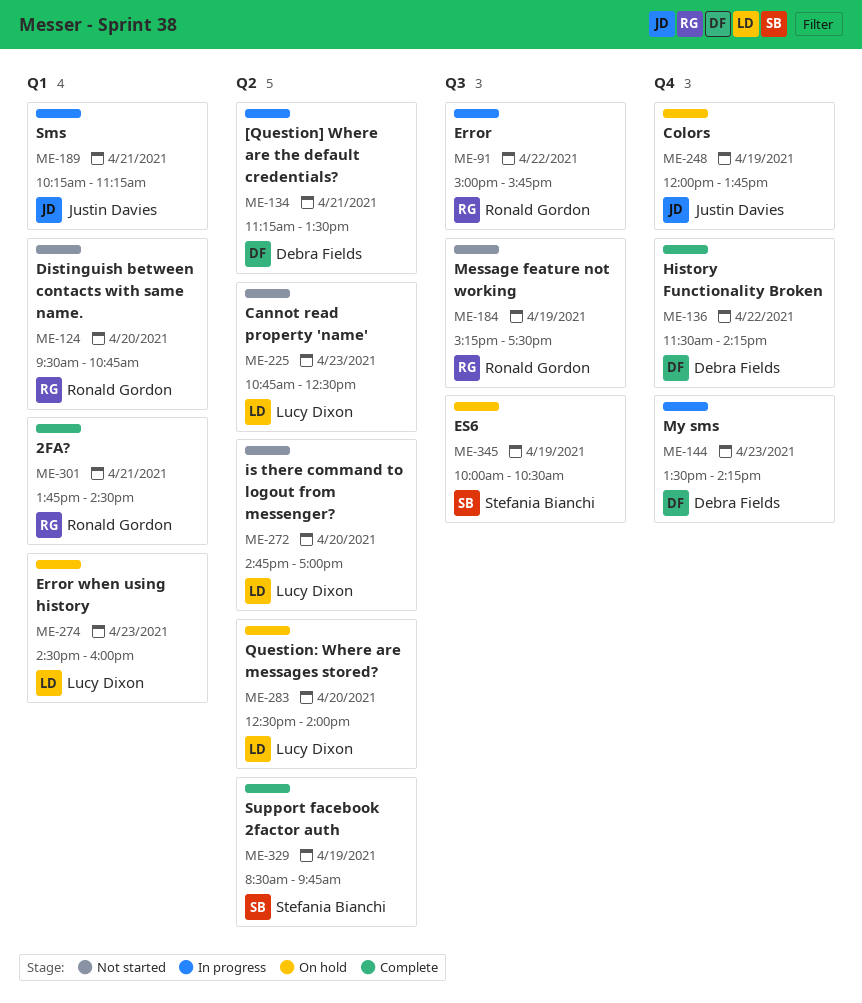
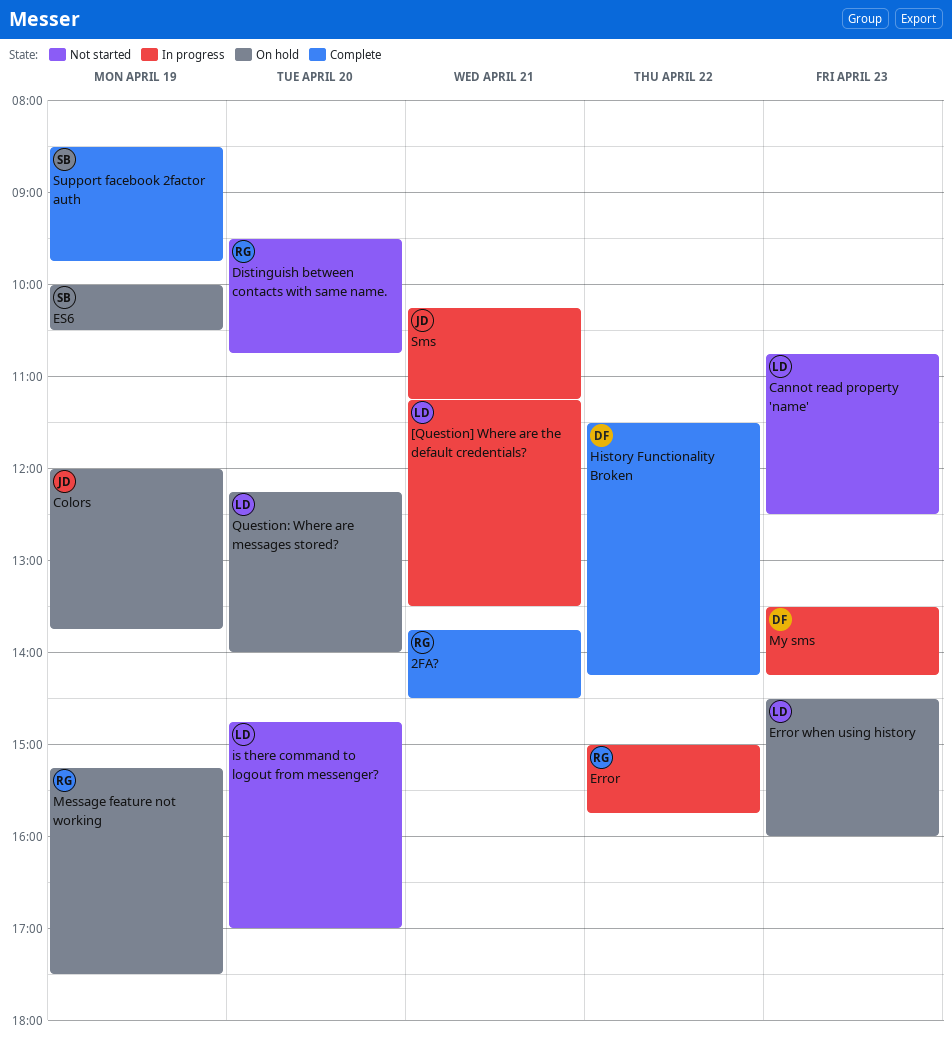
[Question] Where are the default credentials?, owner: Debra Fields -> Lucy Dixon
Message feature not working, status: Not started -> On hold
Question: Where are messages stored?, begins: 12:30 -> 12:15

